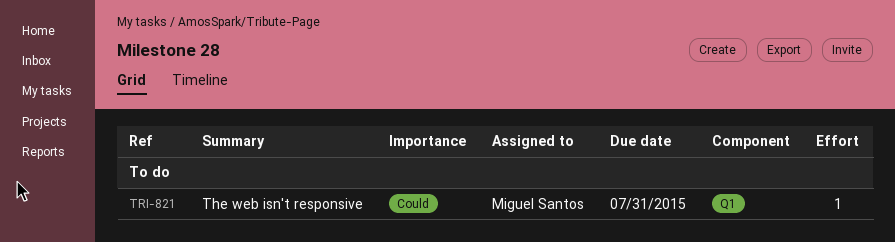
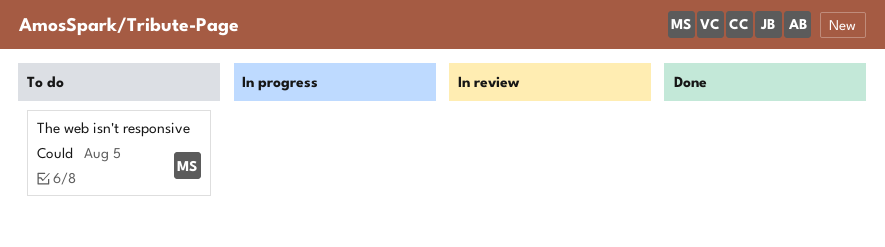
The web isn't responsive, due: Jul 31 -> Aug 5

